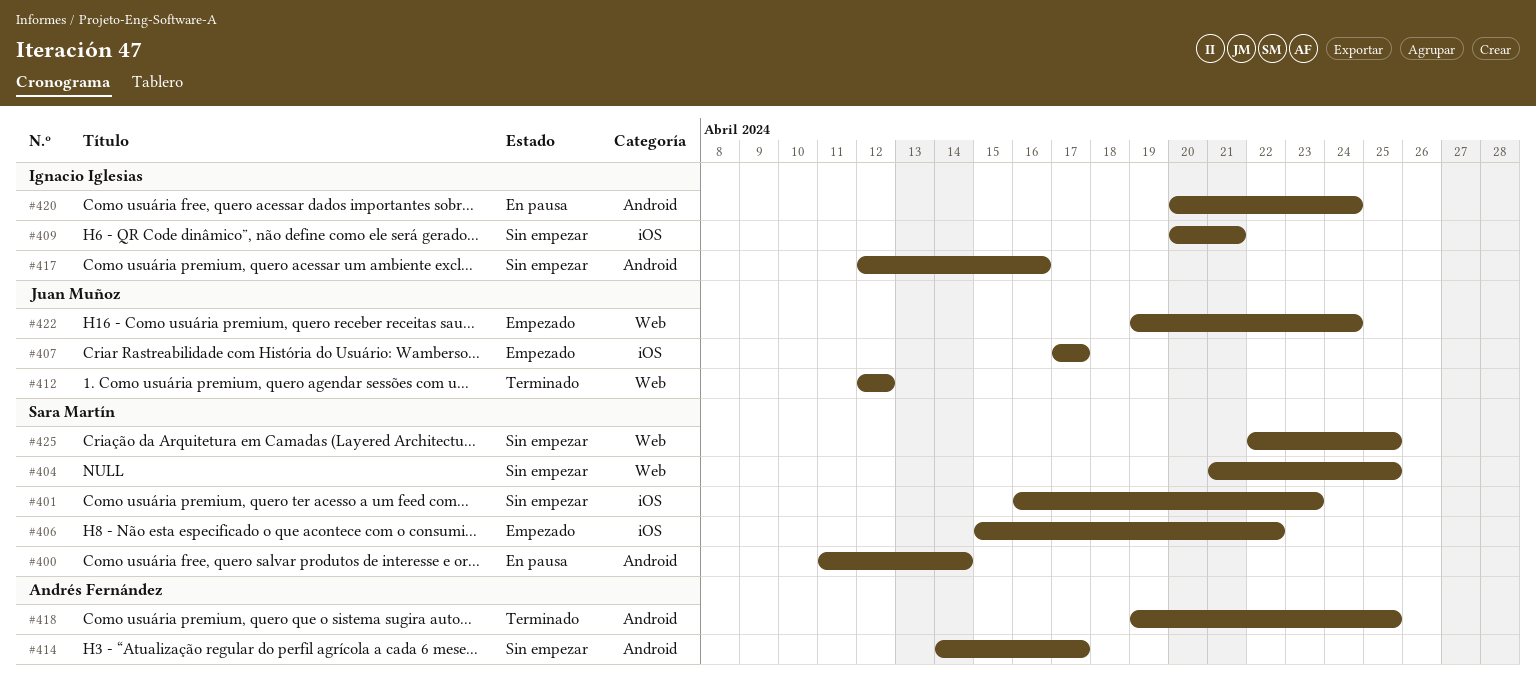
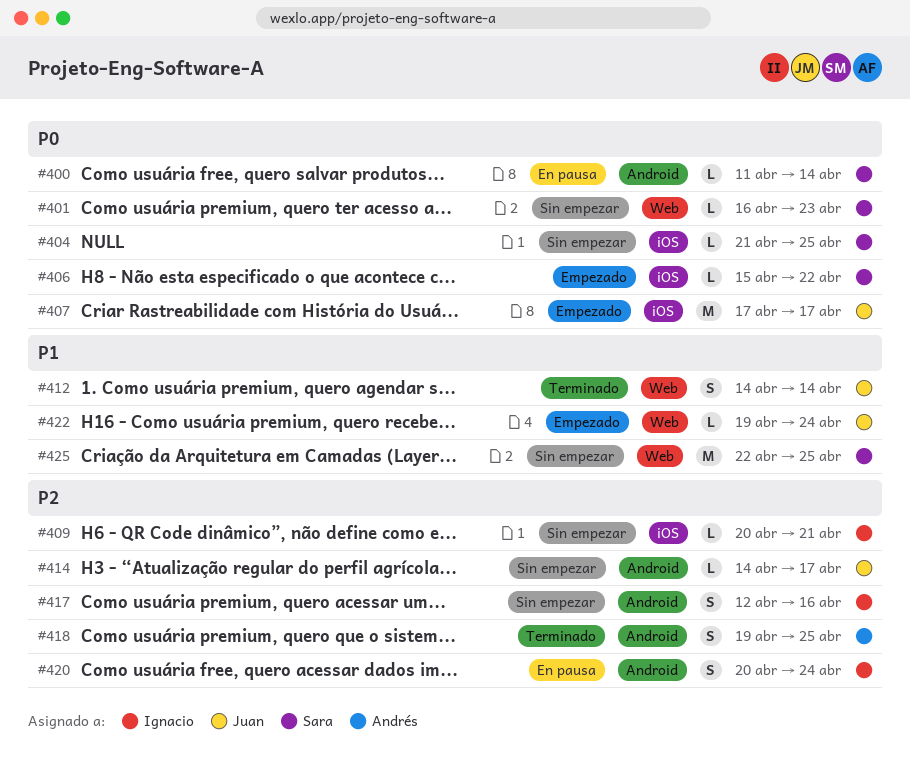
#401, label: iOS -> Web
#404, label: Web -> iOS
#412, start: Apr 12 -> Apr 14
#412, due: Apr 12 -> Apr 14
#414, owner: Andrés Fernández -> Juan Muñoz

